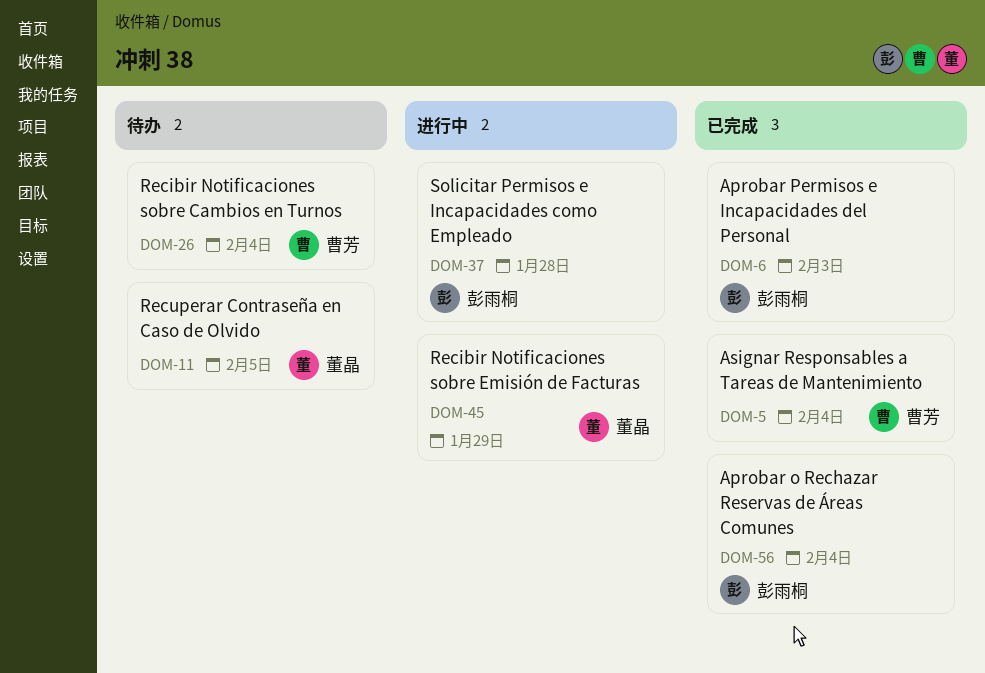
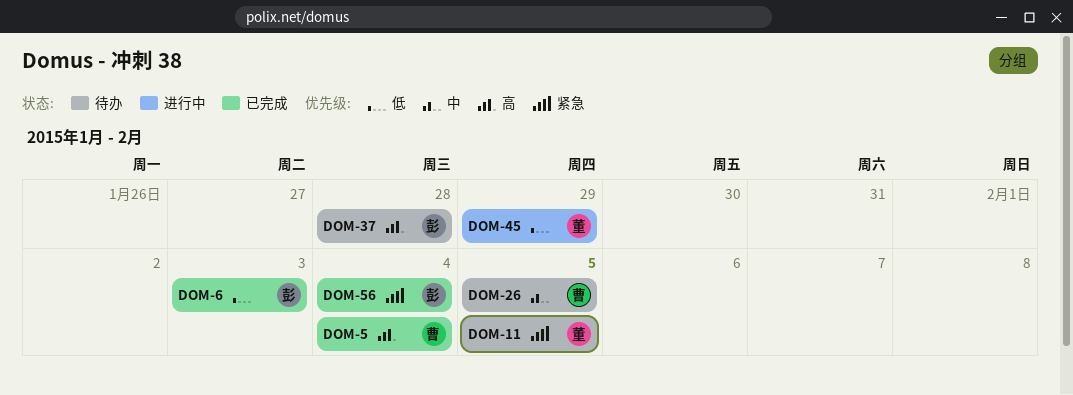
DOM-26, due: Feb 4 -> Feb 5
DOM-37, status: 进行中 -> 待办

